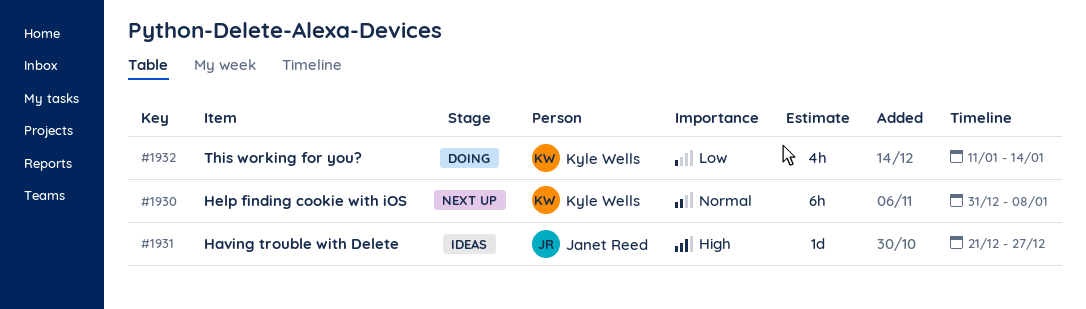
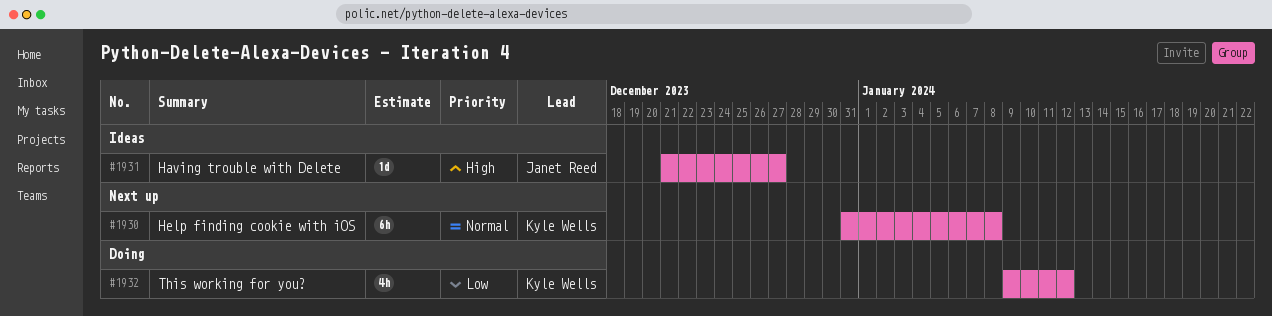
#1932, start: Jan 11 -> Jan 9
#1932, due: Jan 14 -> Jan 12

